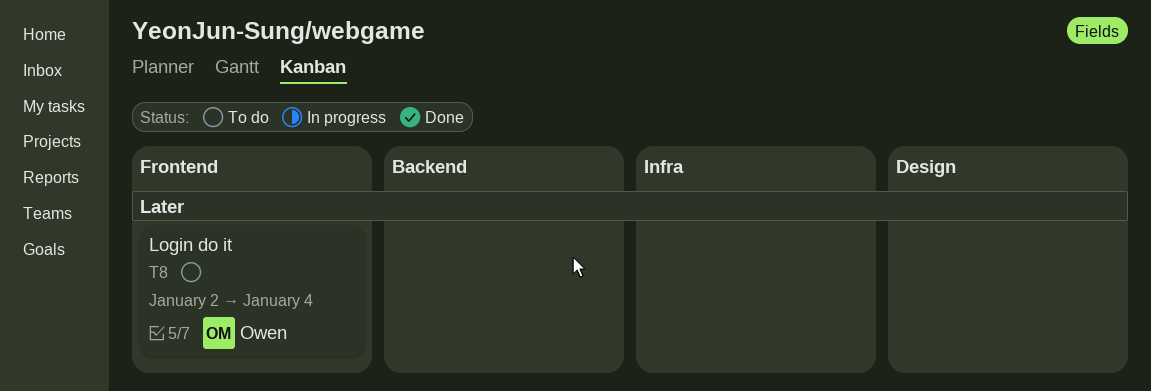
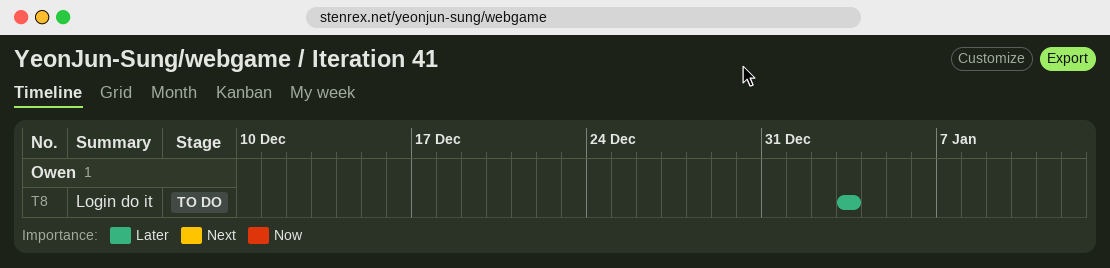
T8, start: Jan 2 -> Jan 3
T8, due: Jan 4 -> Jan 3

